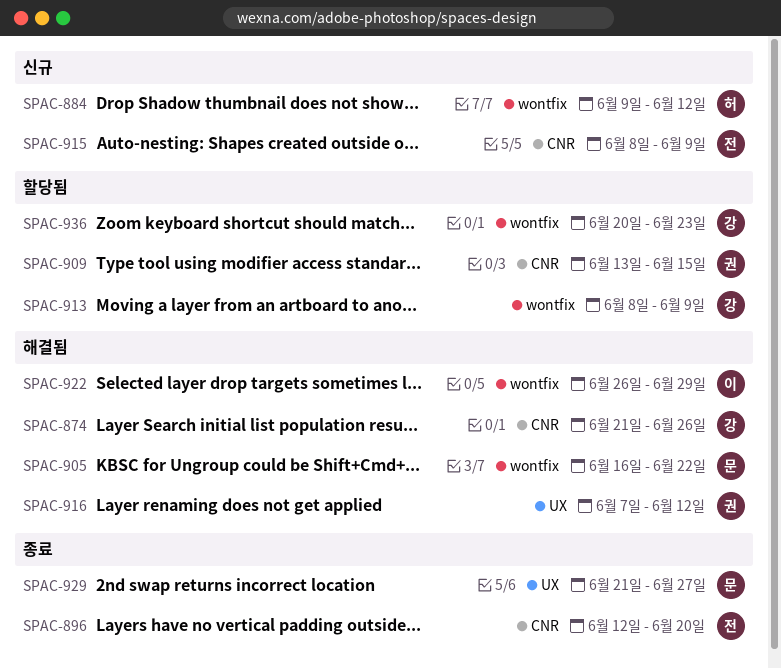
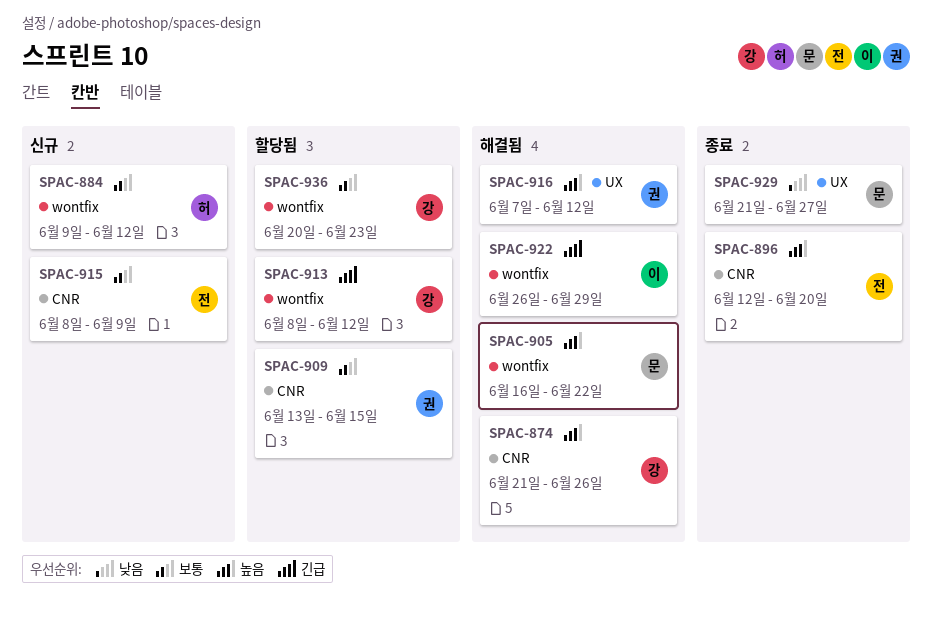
SPAC-913, due: Jun 9 -> Jun 12

